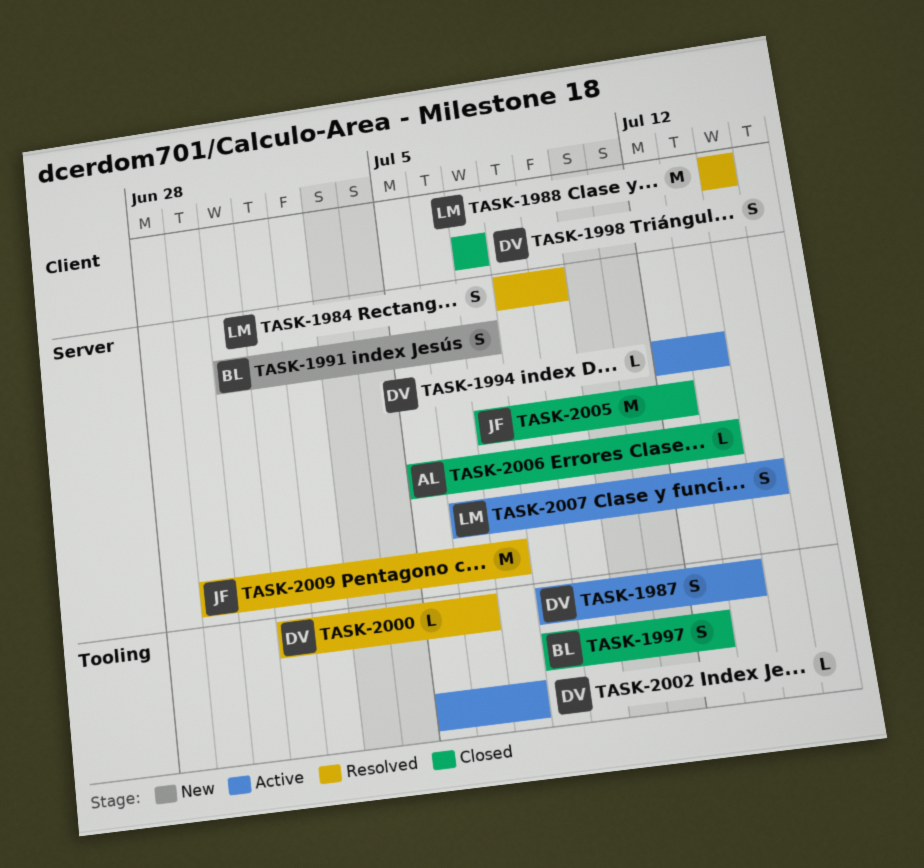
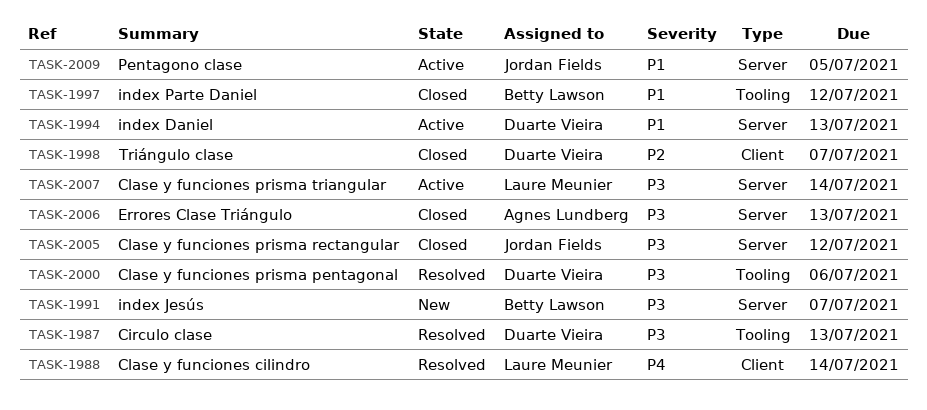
TASK-1984: present -> none
TASK-1987, status: Active -> Resolved
TASK-2002: present -> none
TASK-2009, status: Resolved -> Active
TASK-2009, due: Jul 7 -> Jul 5

